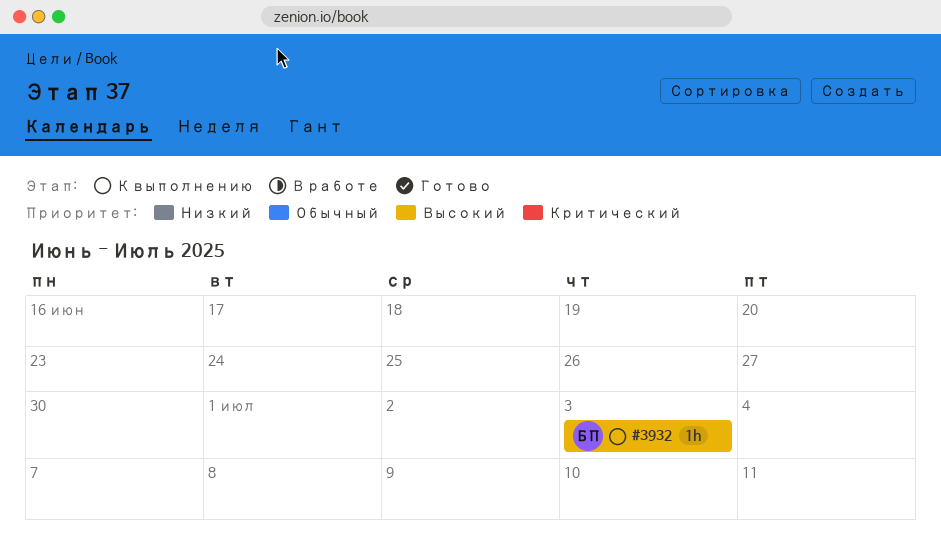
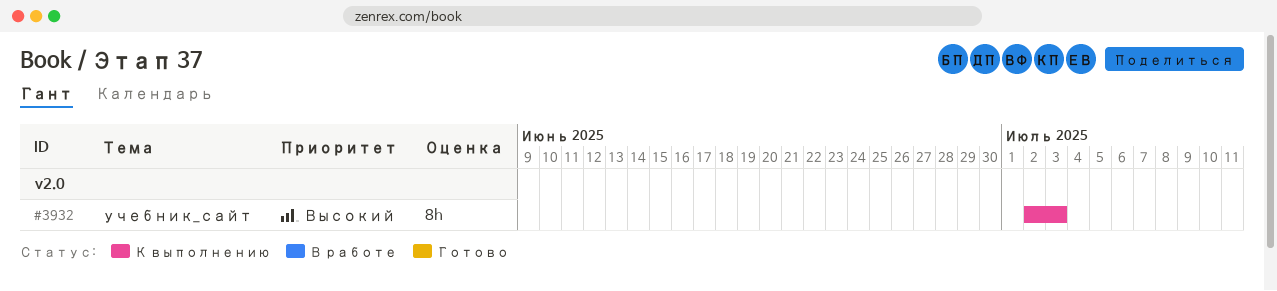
#3932, estimate: 1h -> 8h
#3932, start: Jul 3 -> Jul 2

